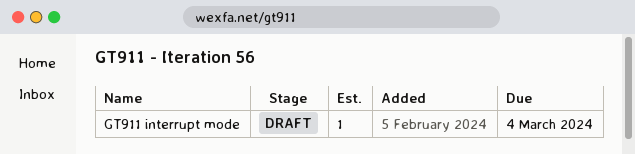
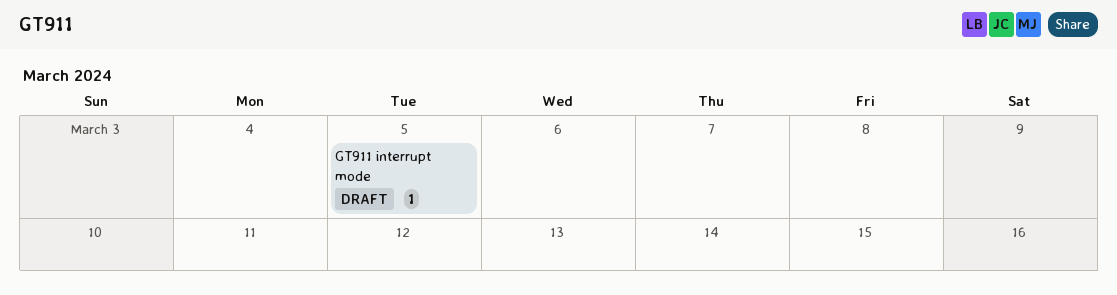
GT911 interrupt mode, due: Mar 4 -> Mar 5

